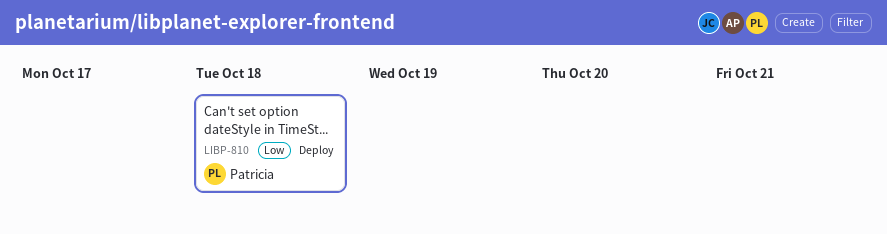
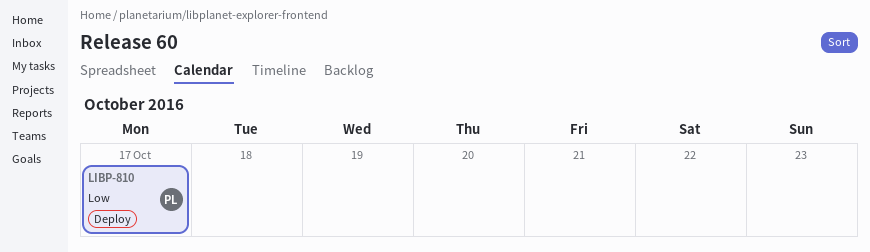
LIBP-810, due: Oct 18 -> Oct 17

